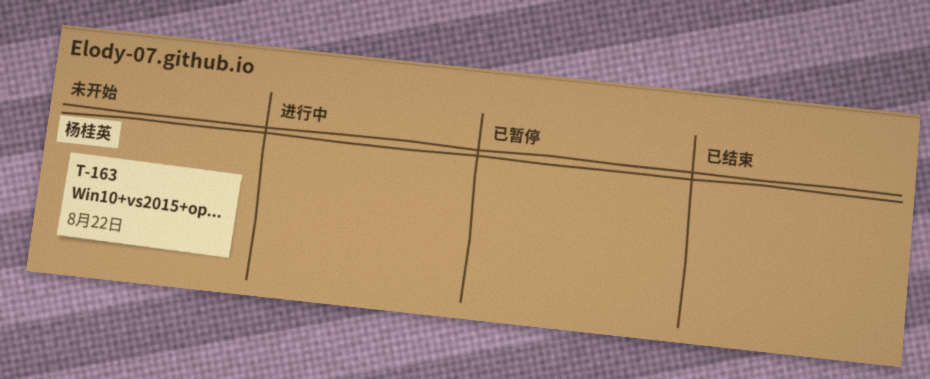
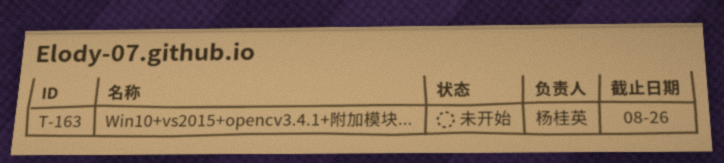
T-163, due: Aug 22 -> Aug 26

